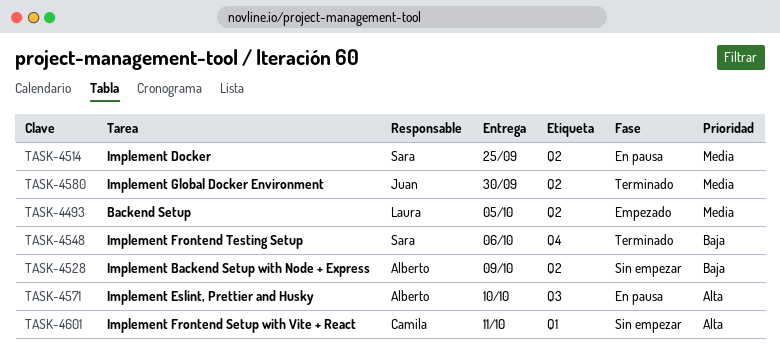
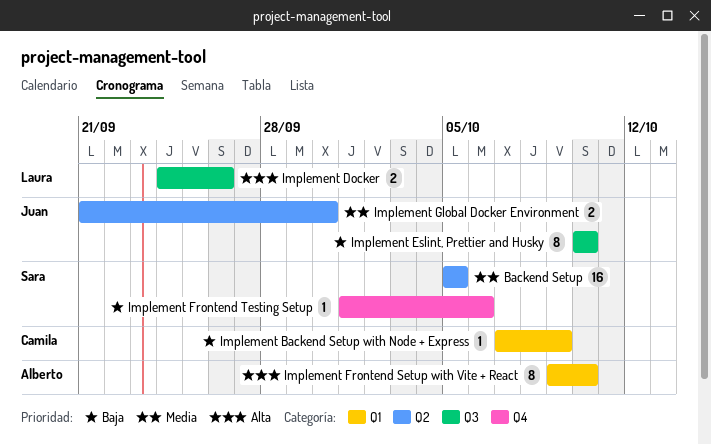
Backend Setup, owner: Laura -> Sara
Implement Backend Setup with Node + Express, owner: Alberto -> Camila
Implement Backend Setup with Node + Express, label: Q2 -> Q1
Implement Docker, owner: Sara -> Laura
Implement Docker, priority: Media -> Alta
Implement Docker, label: Q2 -> Q3
Implement Docker, due: Sep 25 -> Sep 26
Implement Eslint, Prettier and Husky, owner: Alberto -> Juan
Implement Eslint, Prettier and Husky, priority: Alta -> Baja
Implement Frontend Setup with Vite + React, owner: Camila -> Alberto
Implement Frontend Setup with Vite + React, due: Oct 11 -> Oct 10

